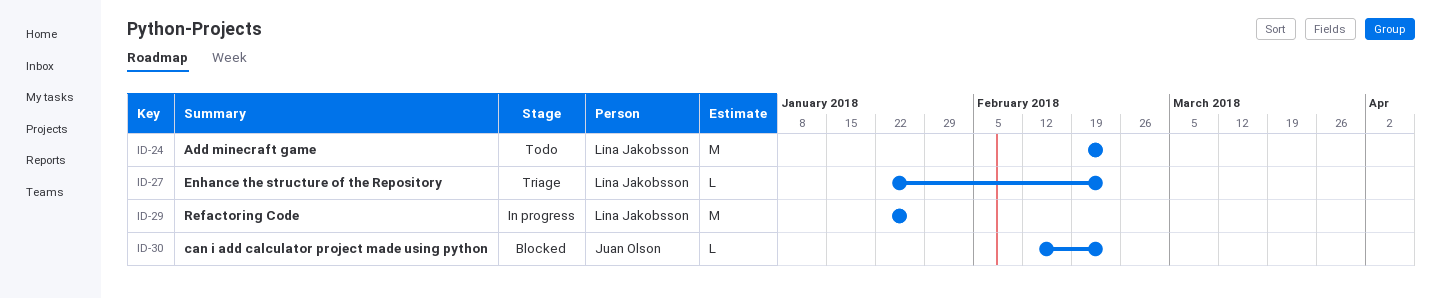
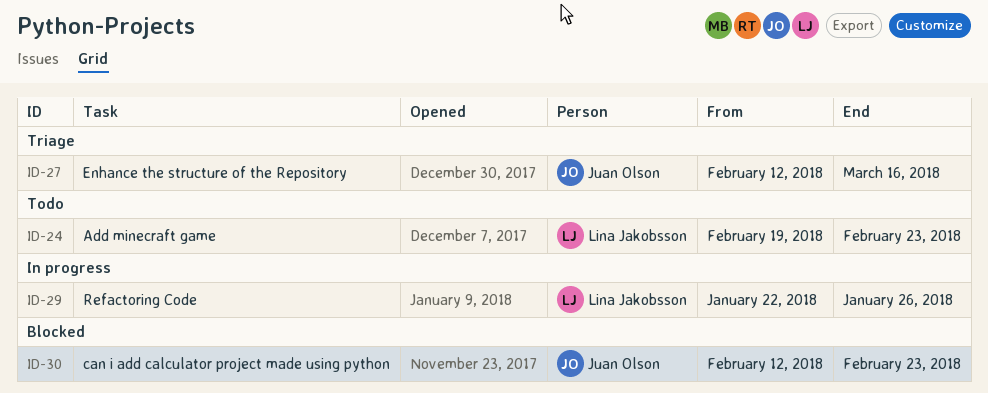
ID-27, owner: Lina Jakobsson -> Juan Olson
ID-27, start: Jan 22 -> Feb 12
ID-27, due: Feb 23 -> Mar 16

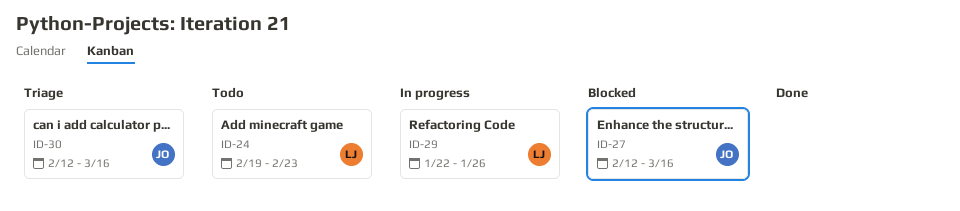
ID-27, status: Triage -> Blocked
ID-30, status: Blocked -> Triage
ID-30, due: Feb 23 -> Mar 16

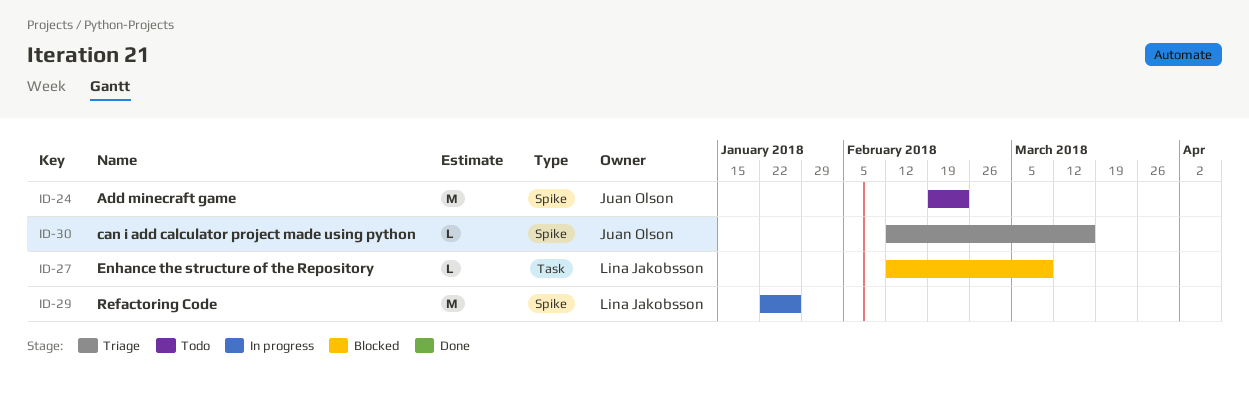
ID-24, owner: Lina Jakobsson -> Juan Olson
ID-27, owner: Juan Olson -> Lina Jakobsson
ID-27, due: Mar 16 -> Mar 9

